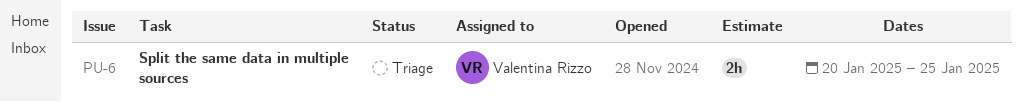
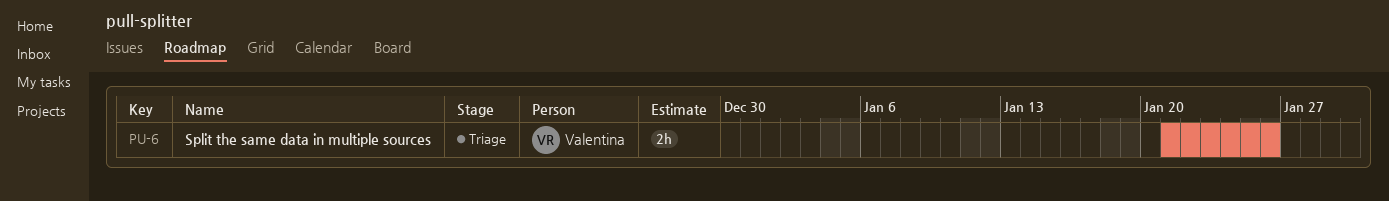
PU-6, start: Jan 20 -> Jan 21
PU-6, due: Jan 25 -> Jan 26

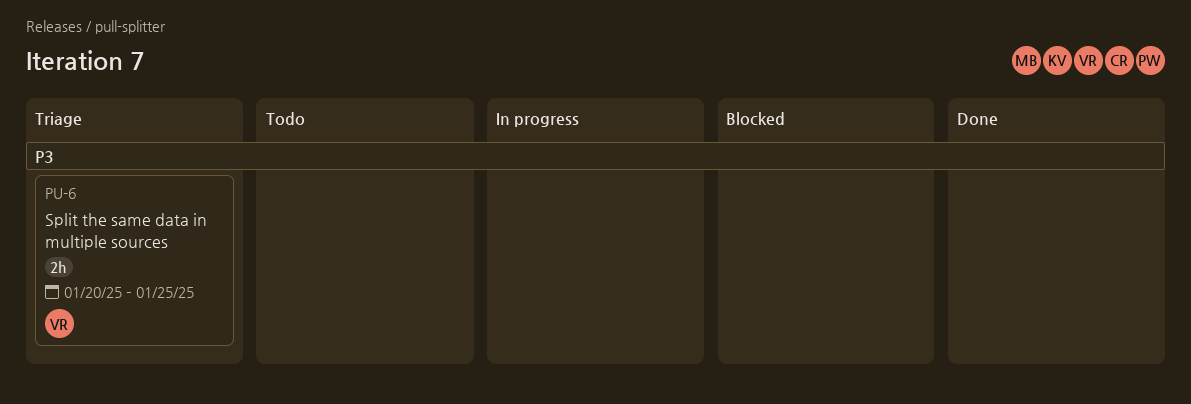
PU-6, start: Jan 21 -> Jan 20
PU-6, due: Jan 26 -> Jan 25

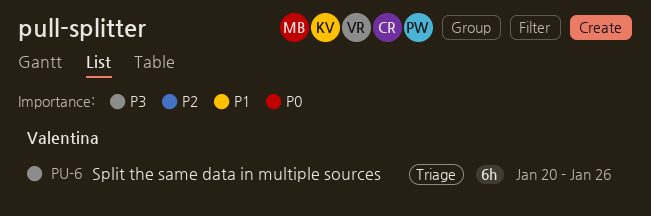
PU-6, estimate: 2h -> 6h
PU-6, due: Jan 25 -> Jan 26

